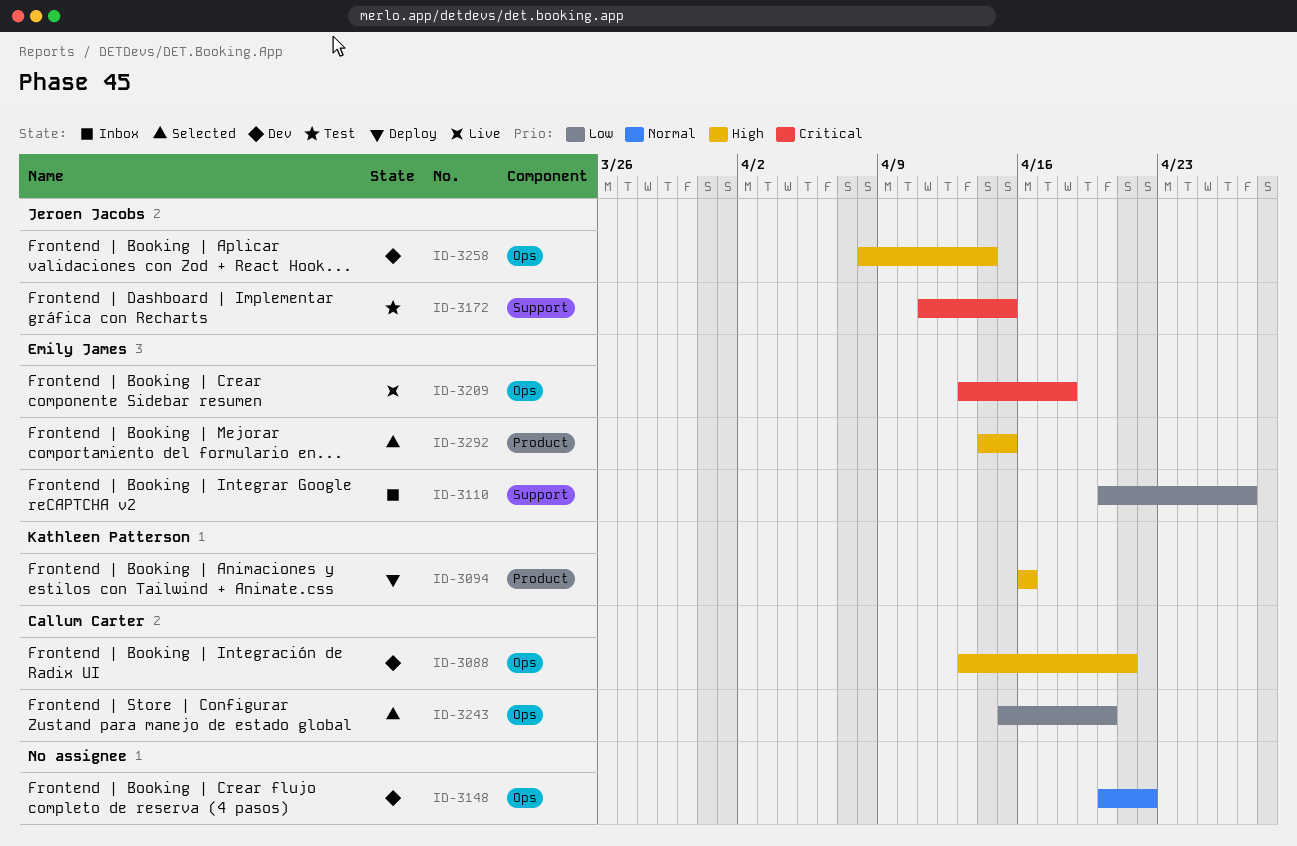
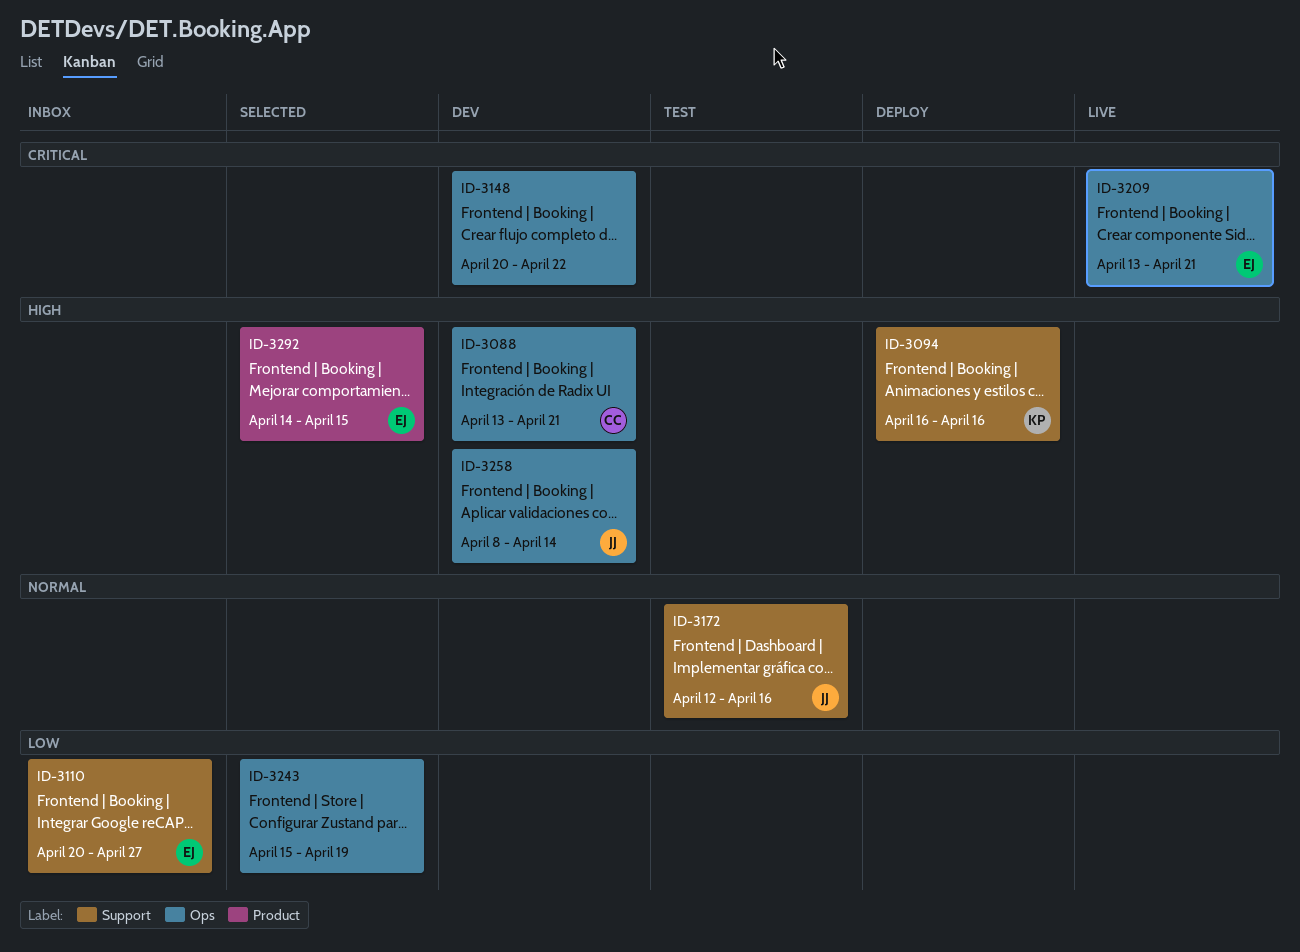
ID-3094, label: Product -> Support
ID-3148, priority: Normal -> Critical
ID-3172, priority: Critical -> Normal
ID-3172, start: Apr 11 -> Apr 12
ID-3172, due: Apr 15 -> Apr 16
ID-3209, due: Apr 18 -> Apr 21
ID-3243, owner: Callum Carter -> none
ID-3243, due: Apr 20 -> Apr 19

